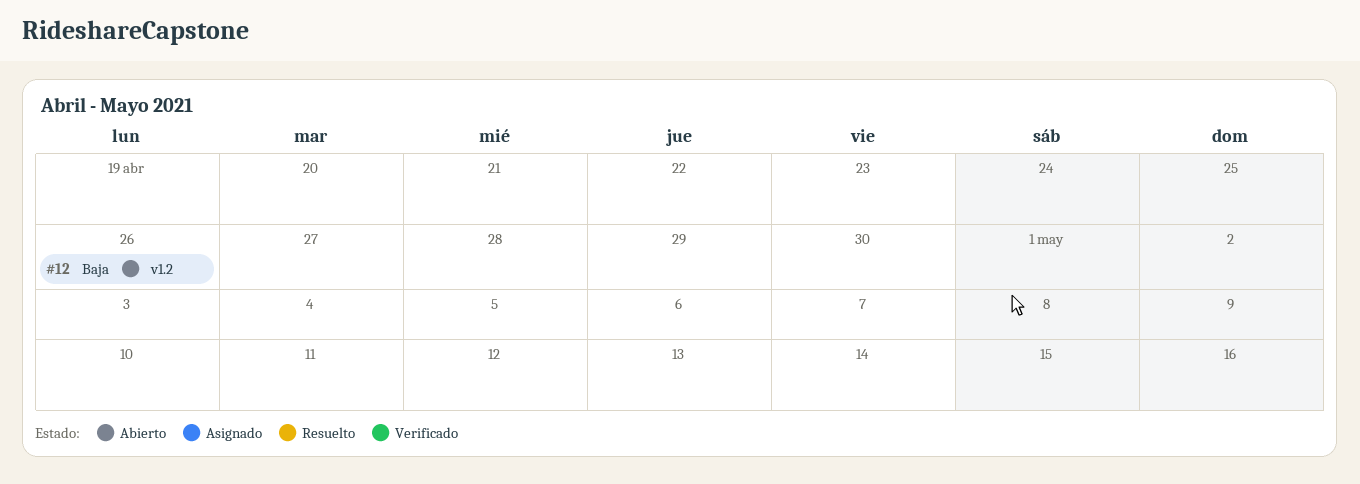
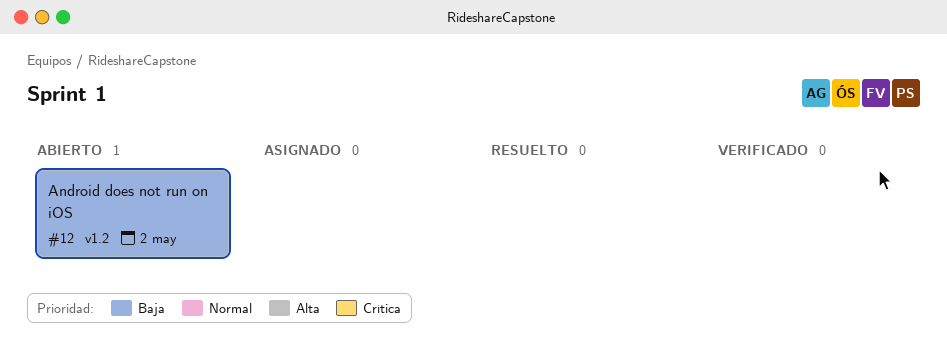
#12, due: Apr 26 -> May 2

